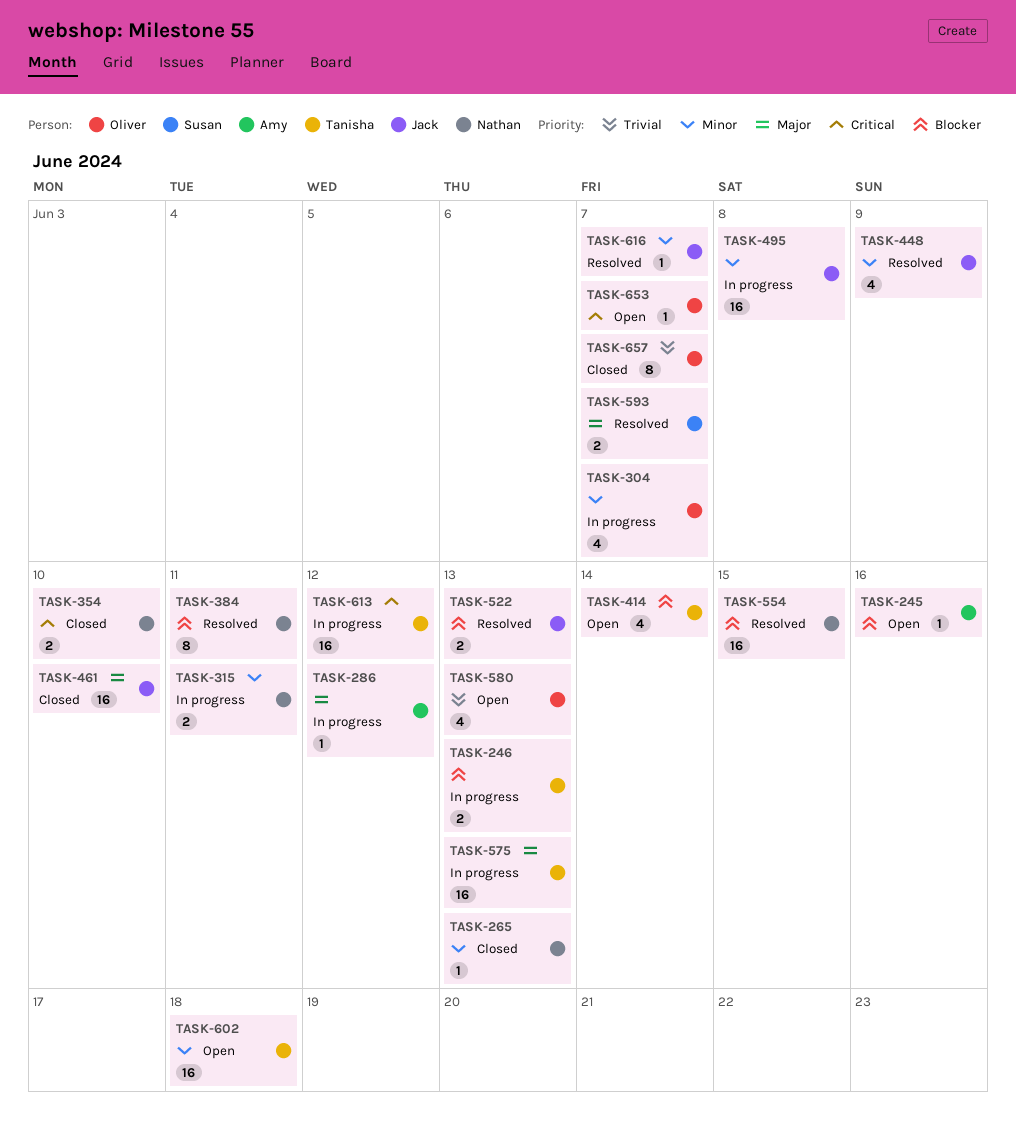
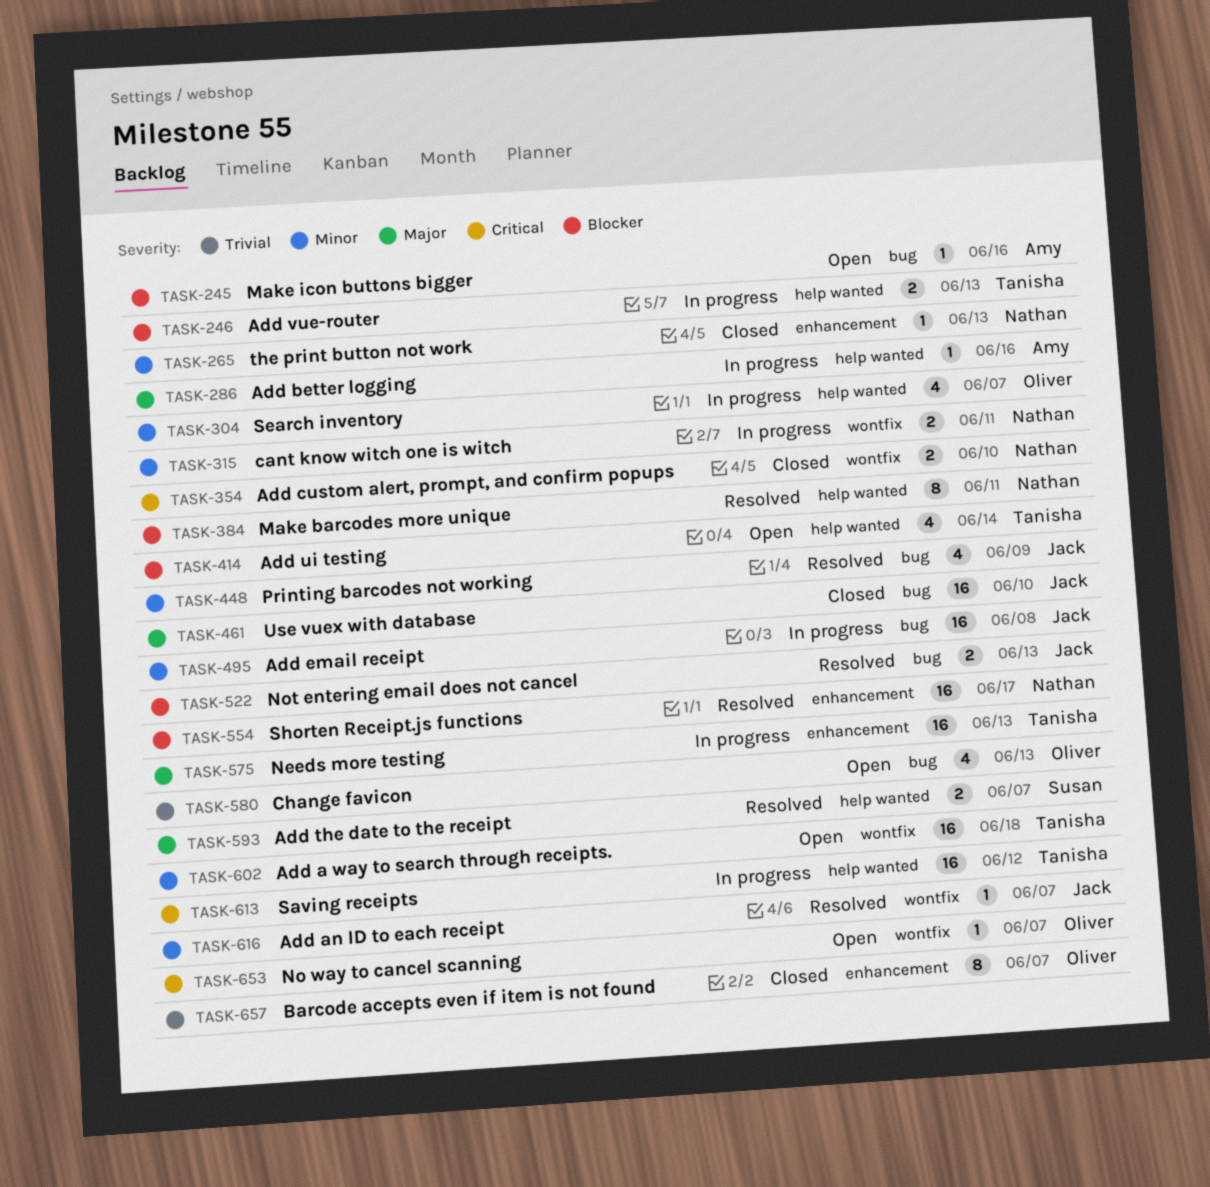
TASK-286, due: Jun 12 -> Jun 16
TASK-554, due: Jun 15 -> Jun 17

